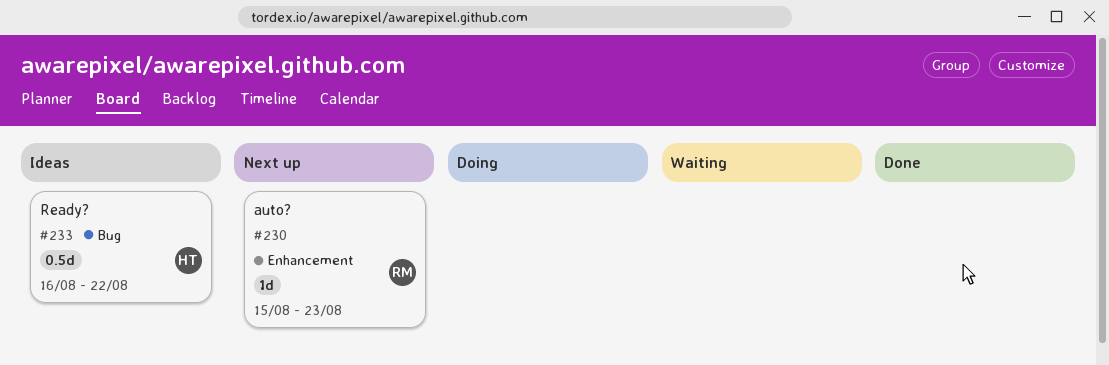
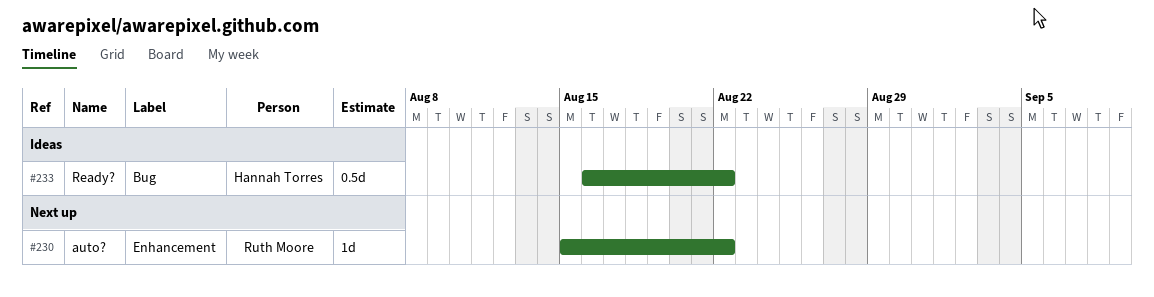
#230, due: Aug 23 -> Aug 22

